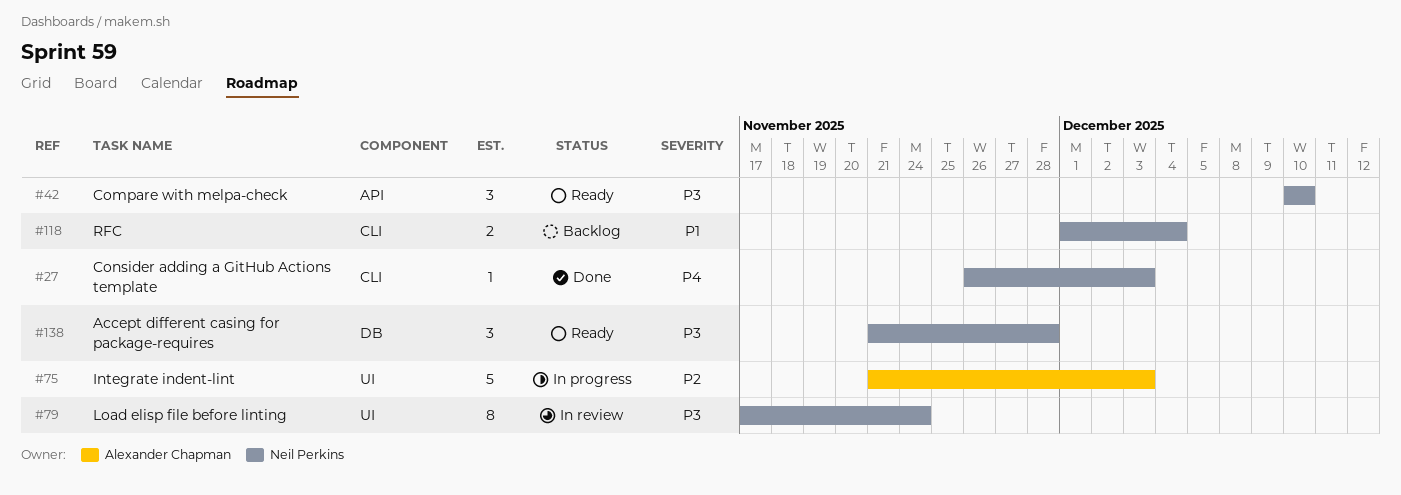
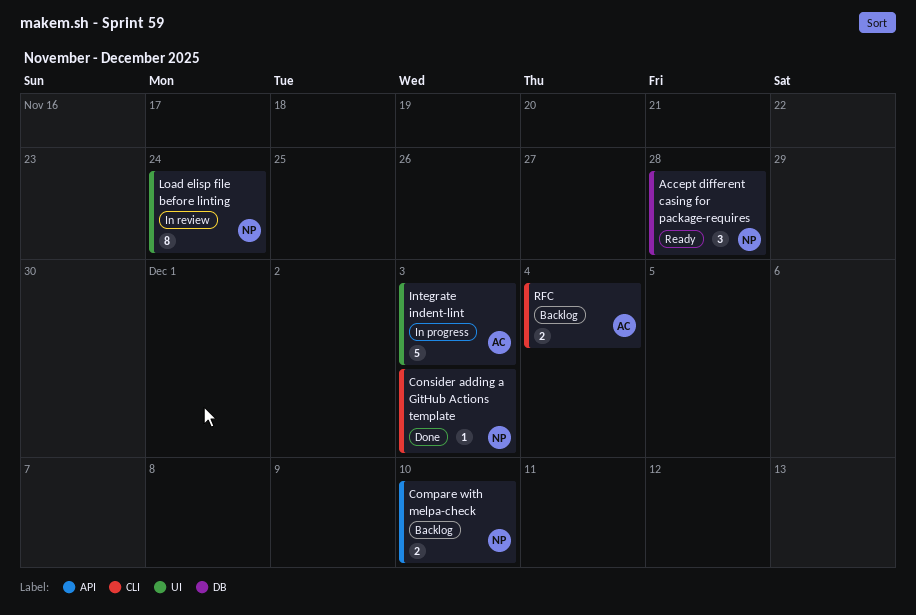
Compare with melpa-check, status: Ready -> Backlog
Compare with melpa-check, estimate: 3 -> 2
RFC, owner: Neil Perkins -> Alexander Chapman

